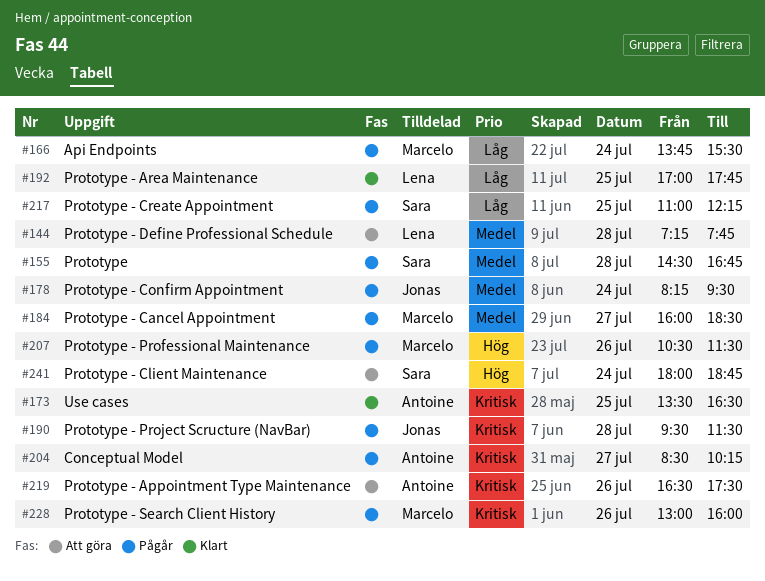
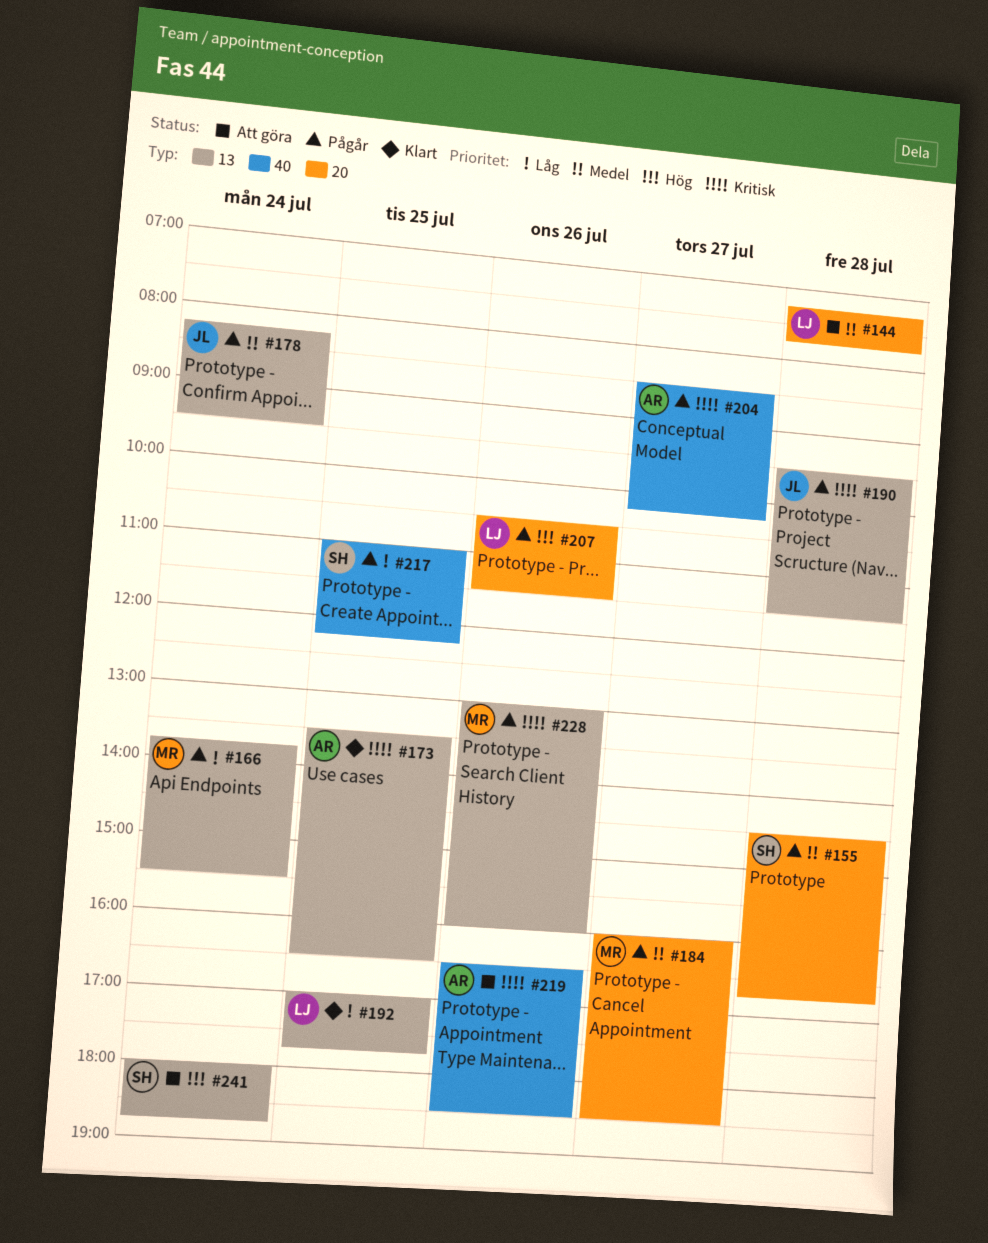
#207, owner: Marcelo -> Lena
#219, ends: 17:30 -> 18:30

